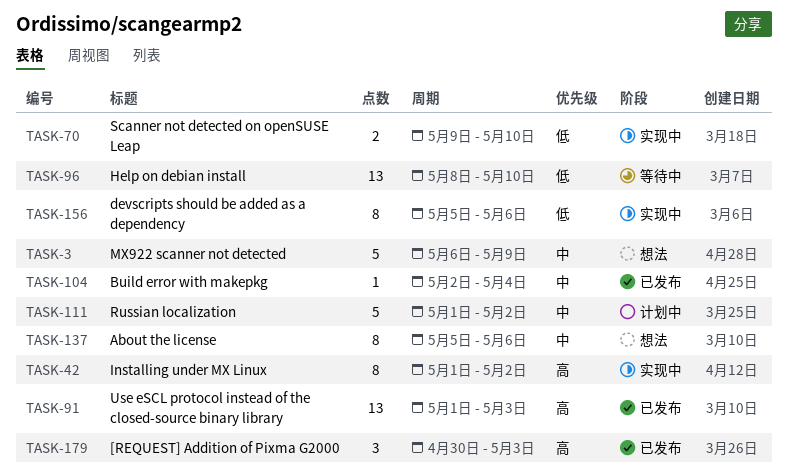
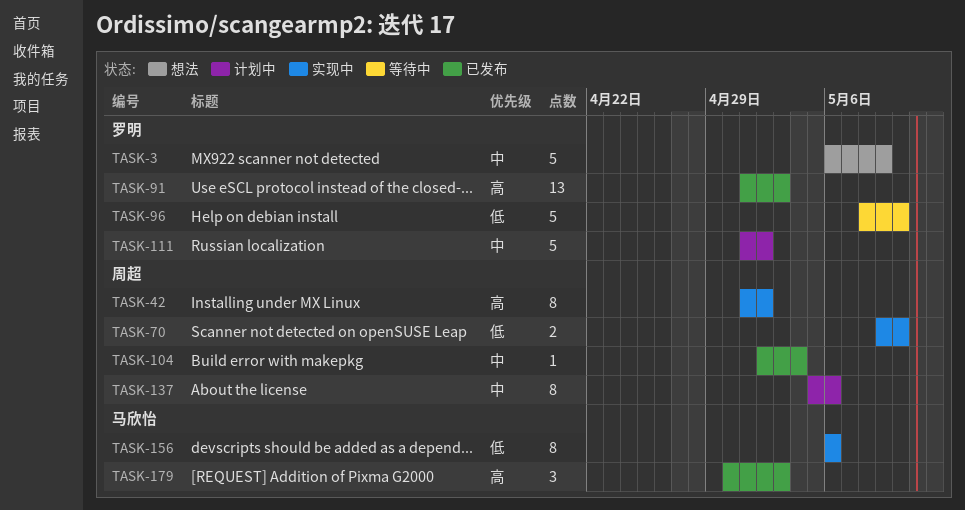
TASK-96, estimate: 13 -> 5
TASK-137, status: 想法 -> 计划中
TASK-156, start: May 5 -> May 6

